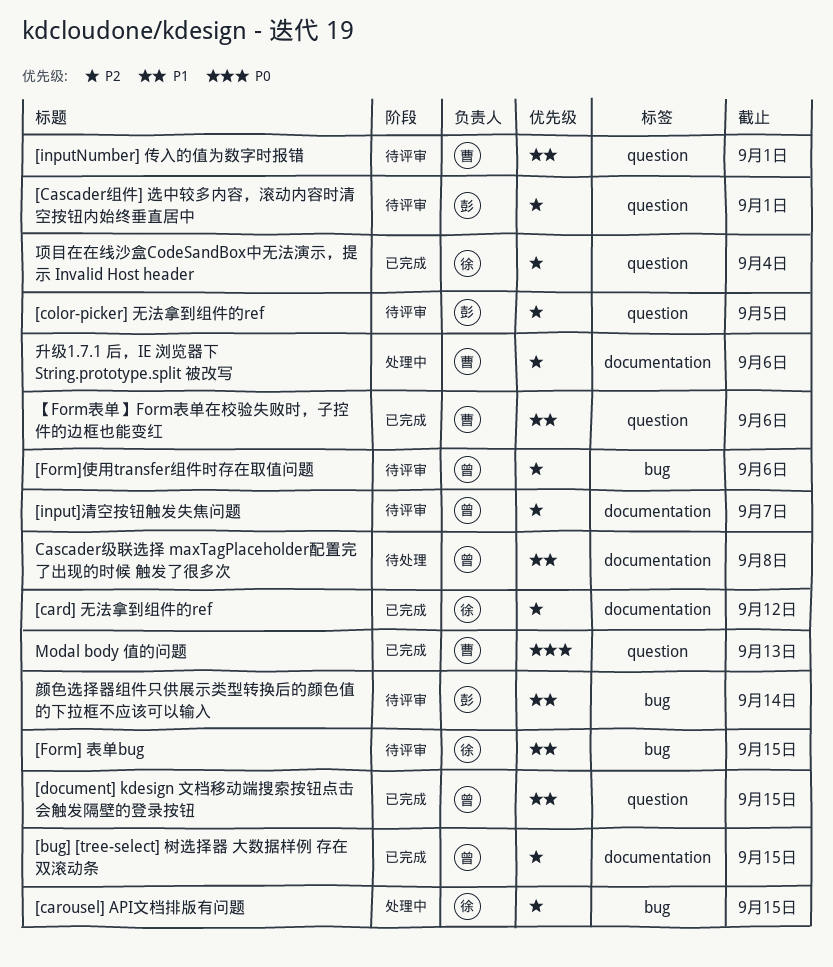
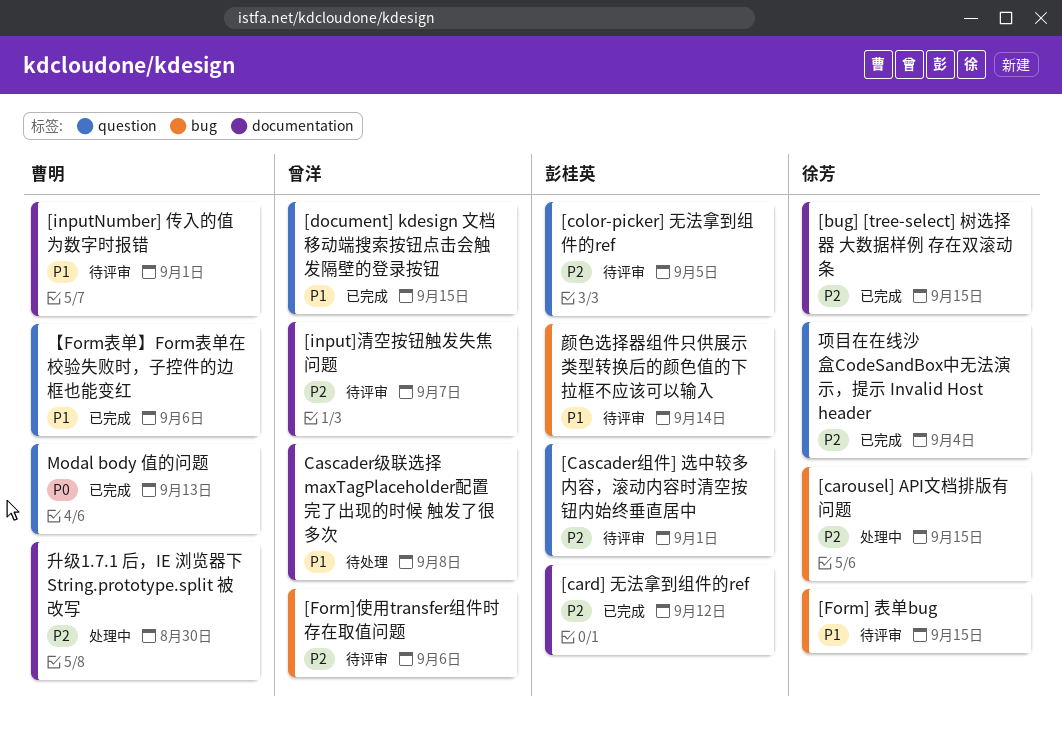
[bug] [tree-select] 树选择器 大数据样例 存在双滚动条, owner: 曾洋 -> 徐芳
[card] 无法拿到组件的ref, owner: 徐芳 -> 彭桂英
[inputNumber] 传入的值为数字时报错, label: question -> documentation
升级1.7.1 后，IE 浏览器下 String.prototype.split 被改写, due: Sep 6 -> Aug 30

